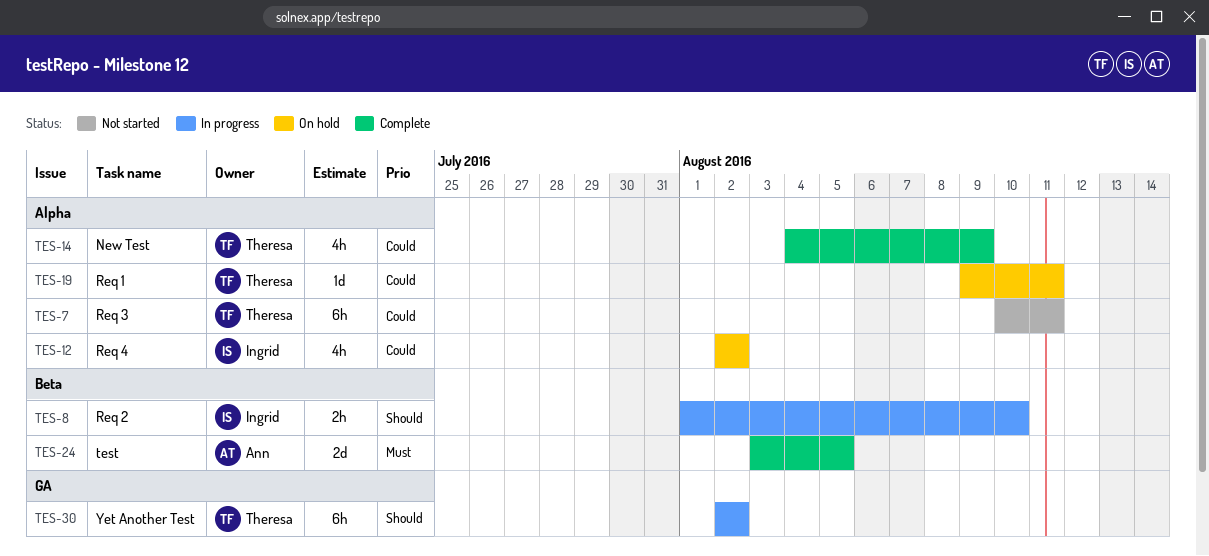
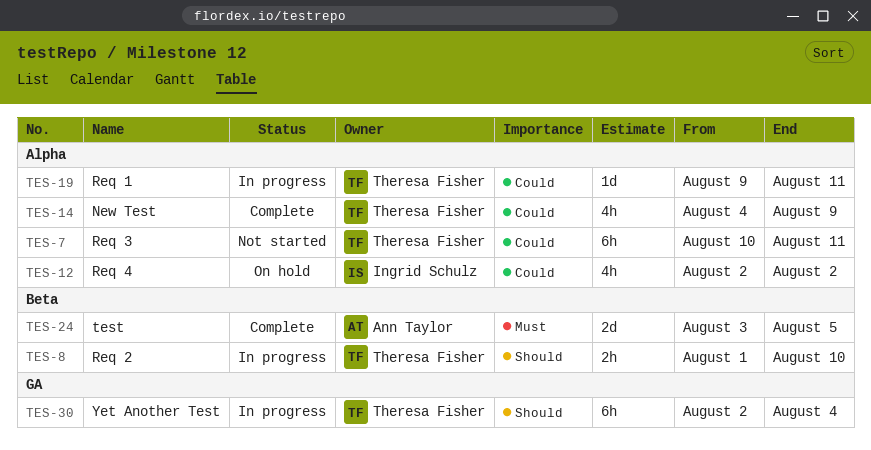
TES-8, owner: Ingrid Schulz -> Theresa Fisher
TES-19, status: On hold -> In progress
TES-30, due: Aug 2 -> Aug 4

